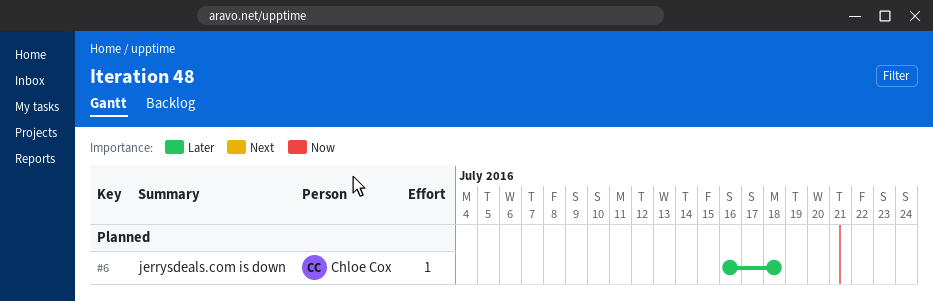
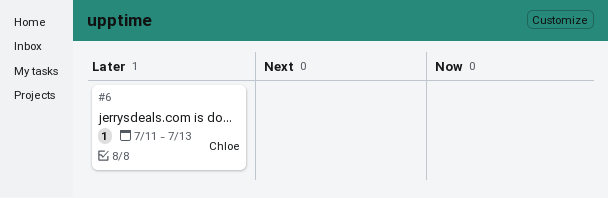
#6, start: Jul 16 -> Jul 11
#6, due: Jul 18 -> Jul 13

